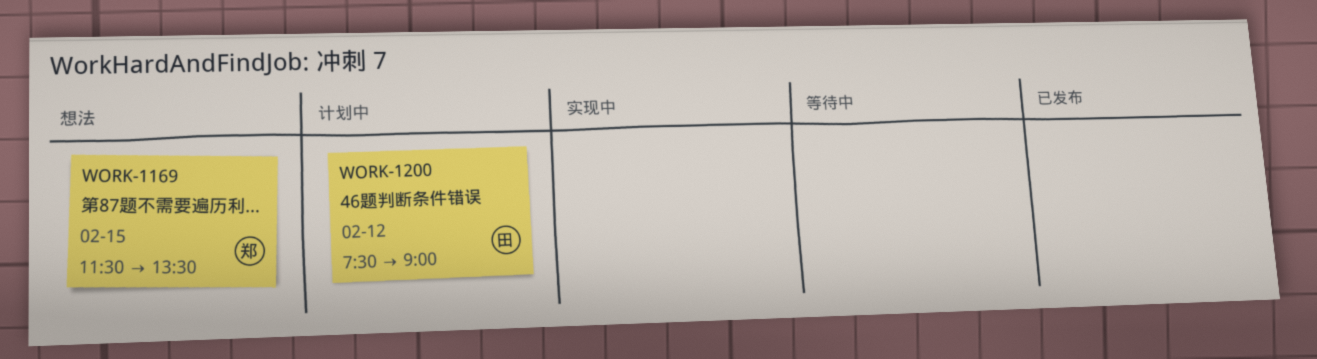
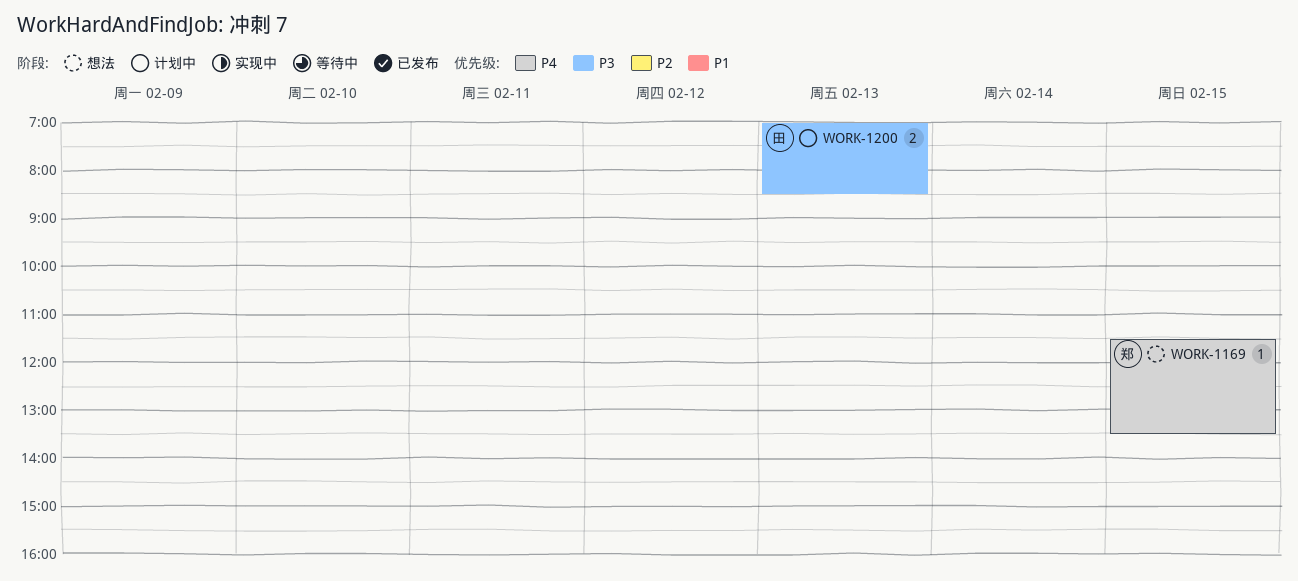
WORK-1200, day: Feb 12 -> Feb 13
WORK-1200, begins: 07:30 -> 07:00
WORK-1200, ends: 09:00 -> 08:30

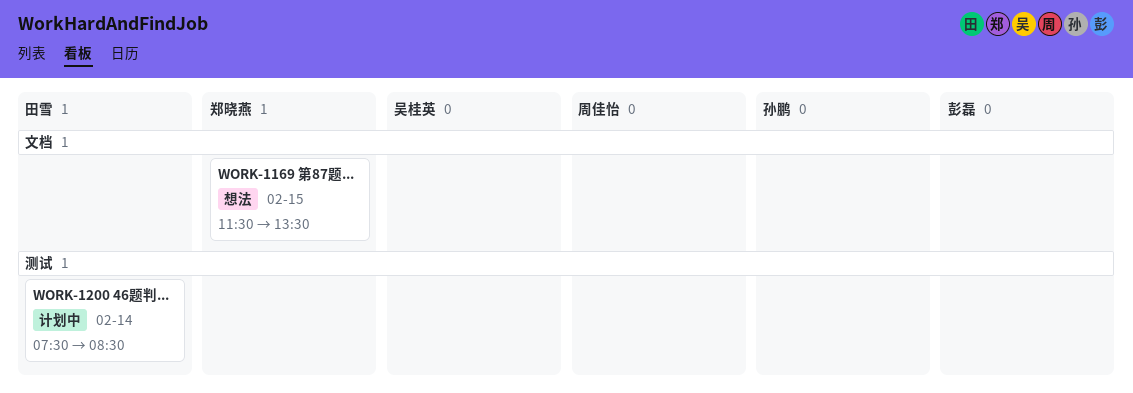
WORK-1200, day: Feb 13 -> Feb 14
WORK-1200, begins: 07:00 -> 07:30

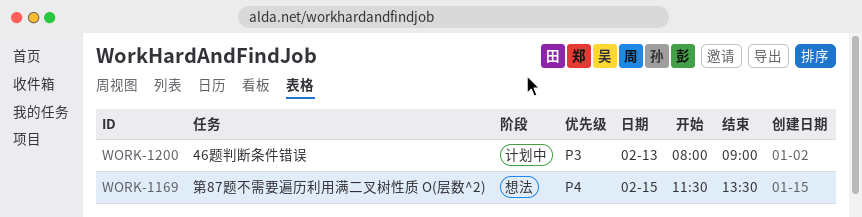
WORK-1200, day: Feb 14 -> Feb 13
WORK-1200, begins: 07:30 -> 08:00
WORK-1200, ends: 08:30 -> 09:00

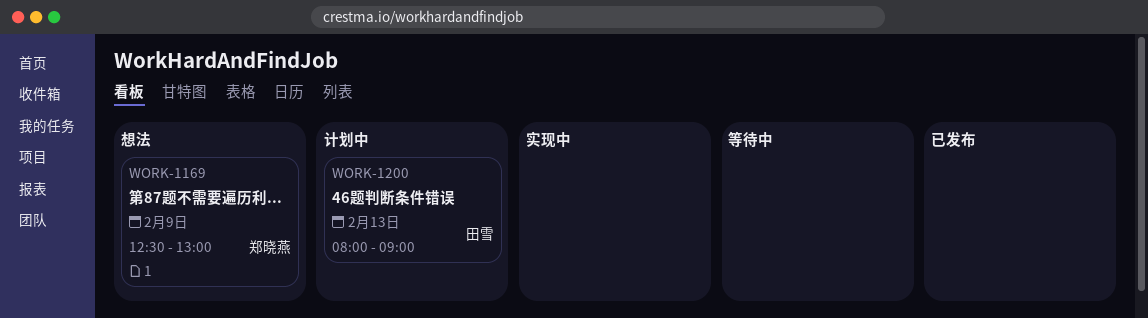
WORK-1169, day: Feb 15 -> Feb 9
WORK-1169, begins: 11:30 -> 12:30
WORK-1169, ends: 13:30 -> 13:00

